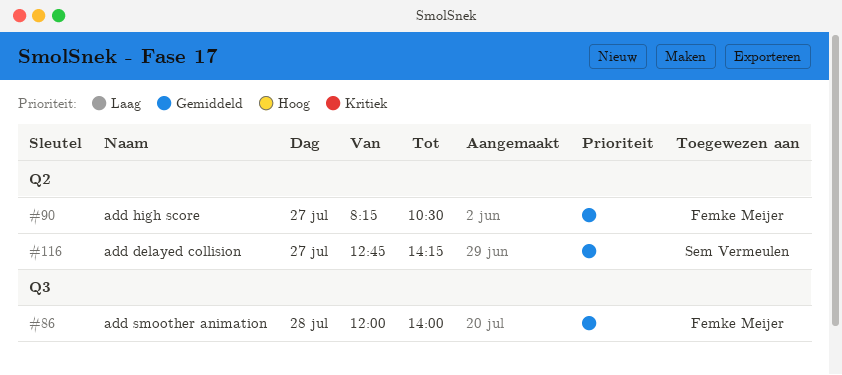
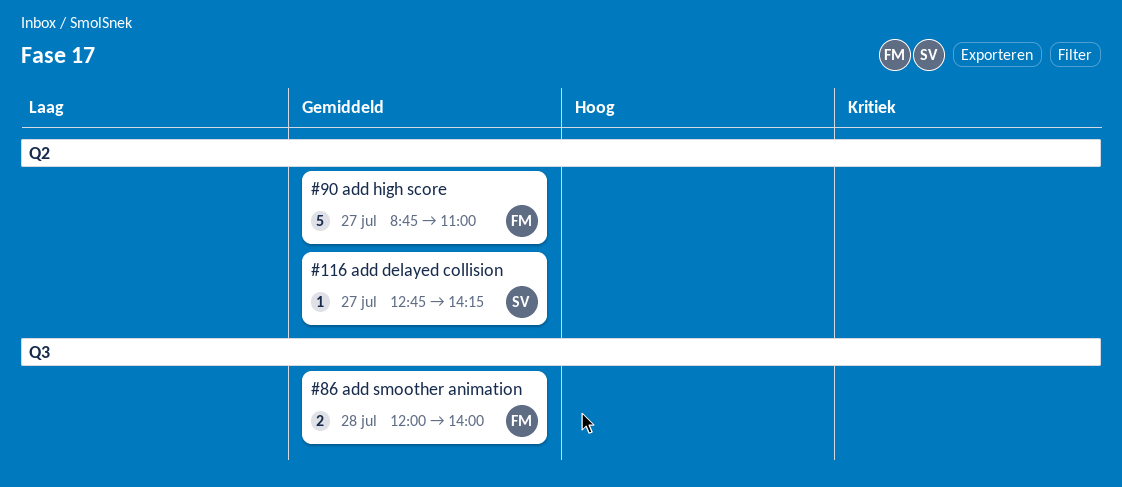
#90, begins: 08:15 -> 08:45
#90, ends: 10:30 -> 11:00

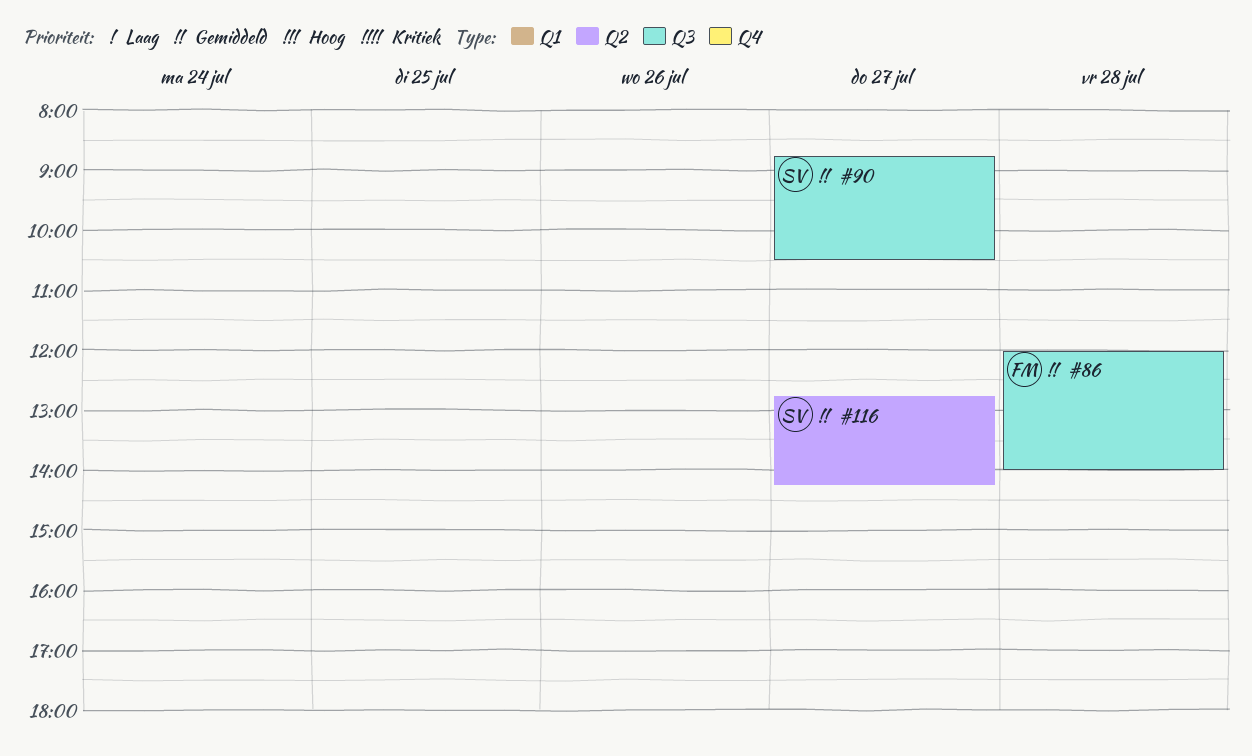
#90, owner: FM -> SV
#90, label: Q2 -> Q3
#90, ends: 11:00 -> 10:30

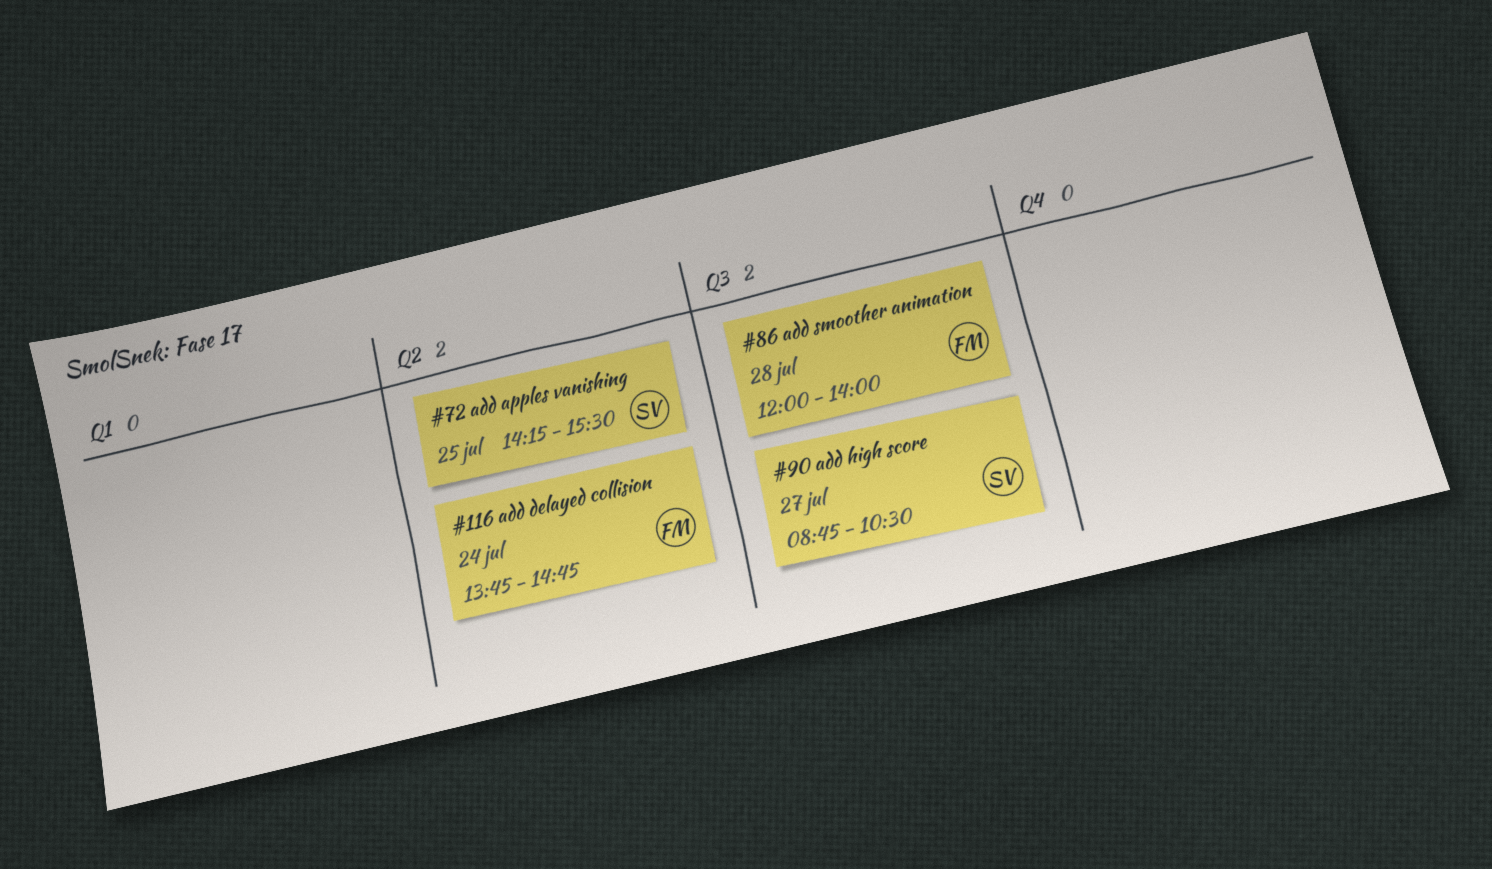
#72: none -> present
#116, owner: SV -> FM
#116, day: Jul 27 -> Jul 24
#116, begins: 12:45 -> 13:45
#116, ends: 14:15 -> 14:45

